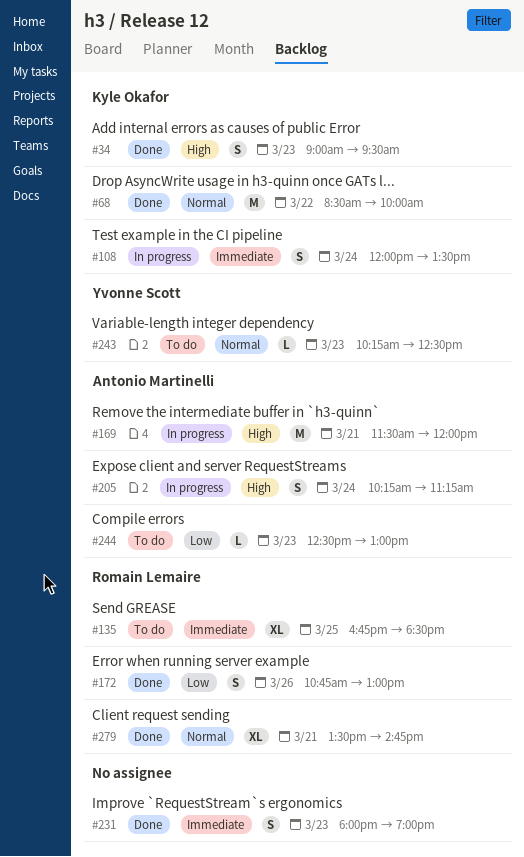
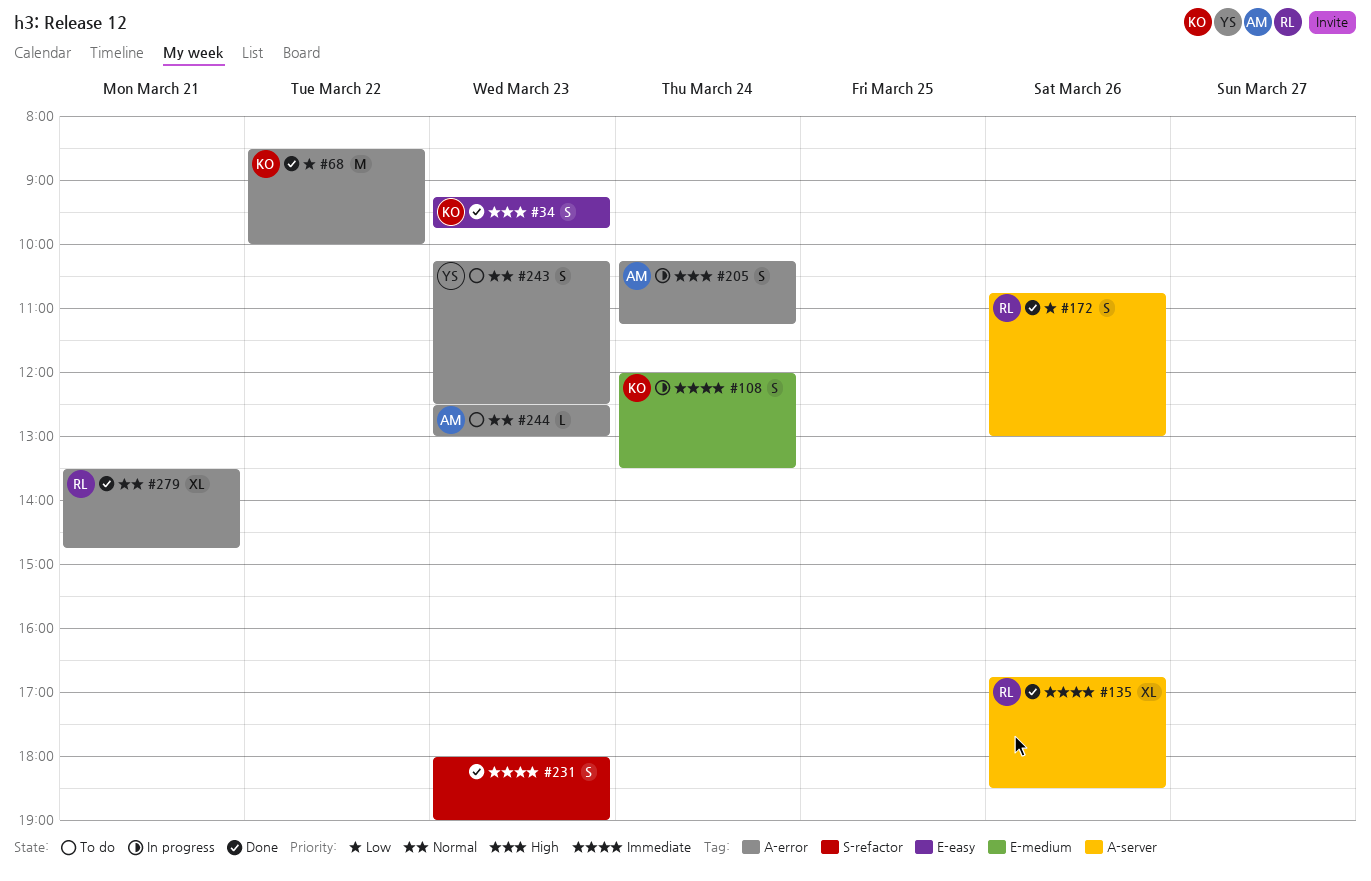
#34, begins: 09:00 -> 09:15
#34, ends: 09:30 -> 09:45
#68, priority: Normal -> Low
#135, status: To do -> Done
#135, day: Mar 25 -> Mar 26
#169: present -> none
#243, estimate: L -> S
#244, priority: Low -> Normal

